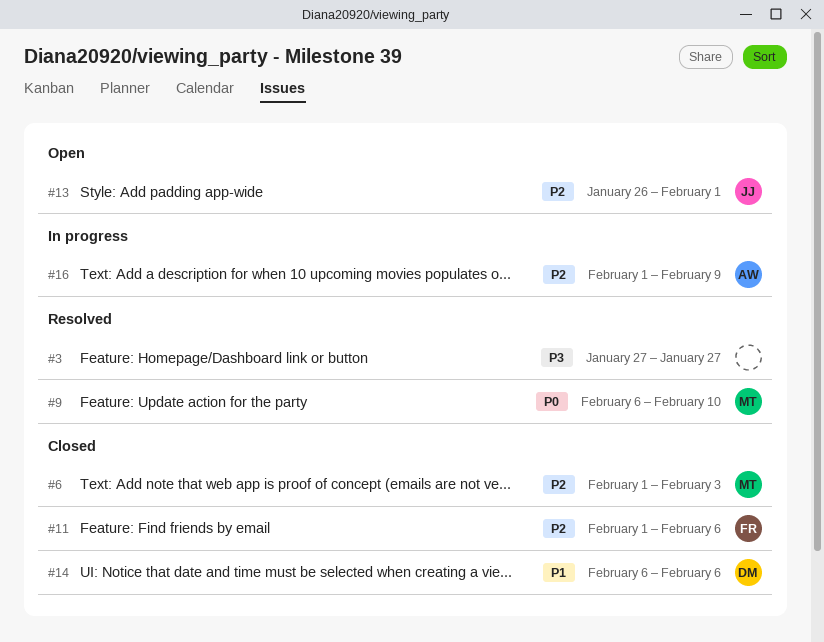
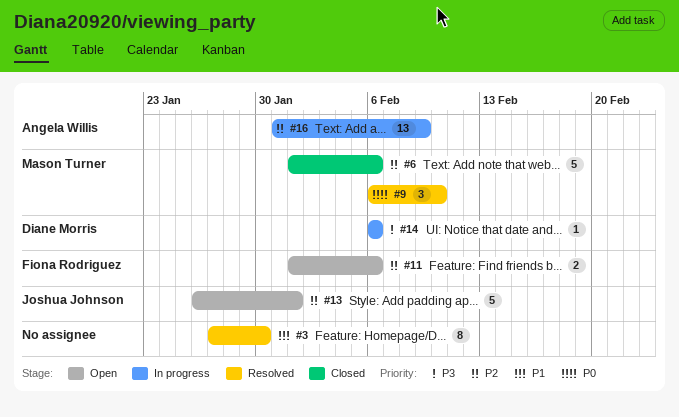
#3, priority: P3 -> P1
#3, due: Jan 27 -> Jan 30
#6, due: Feb 3 -> Feb 6
#11, status: Closed -> Open
#14, status: Closed -> In progress
#14, priority: P1 -> P3
#16, start: Feb 1 -> Jan 31

